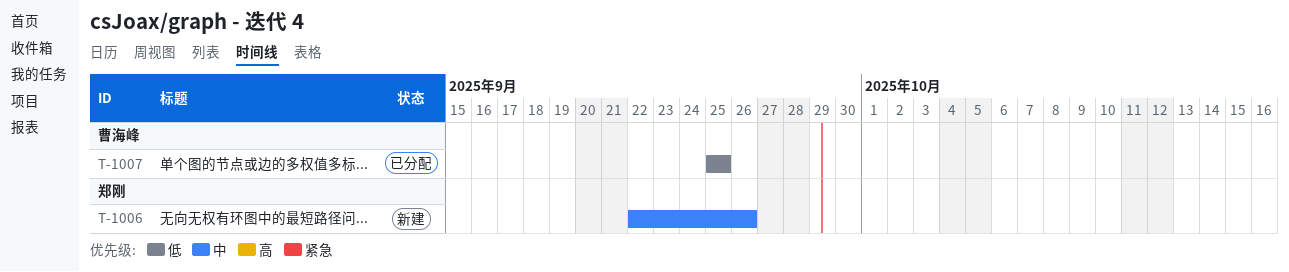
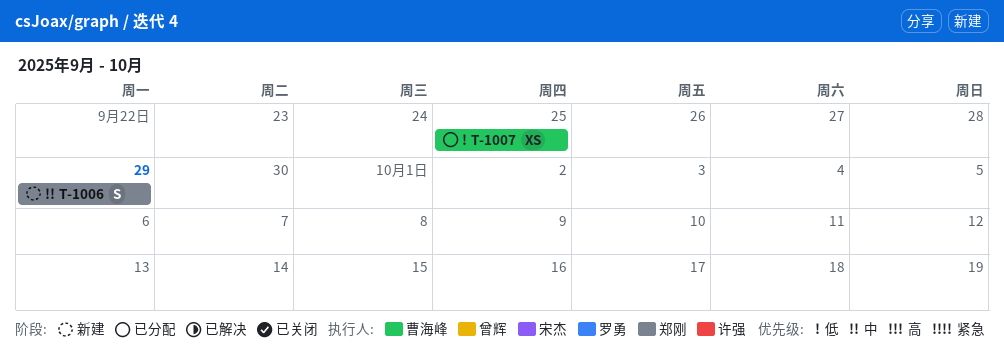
T-1006, start: Sep 22 -> Sep 29
T-1006, due: Sep 26 -> Sep 29

